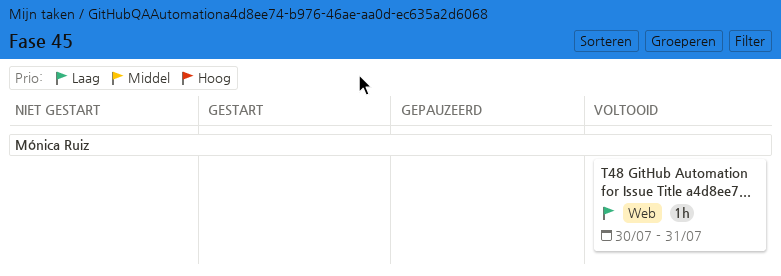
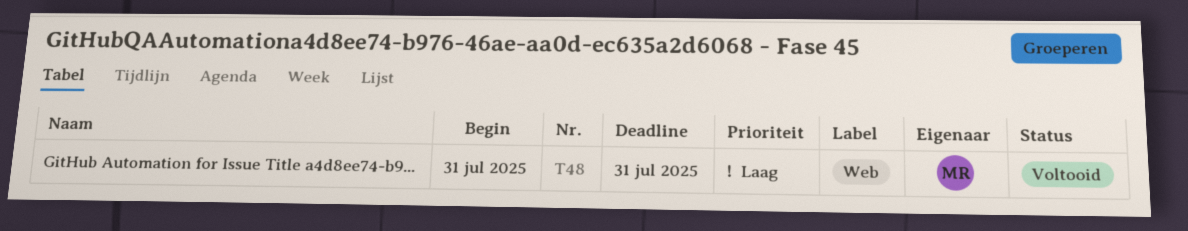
T48, start: Jul 30 -> Jul 31

